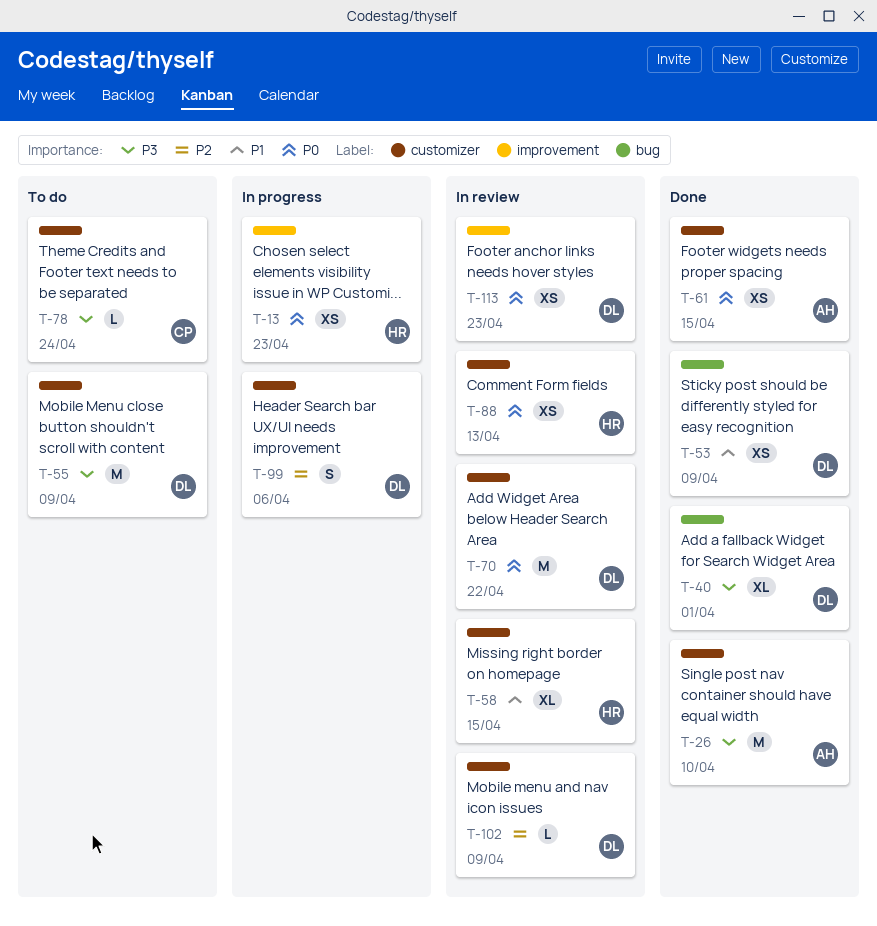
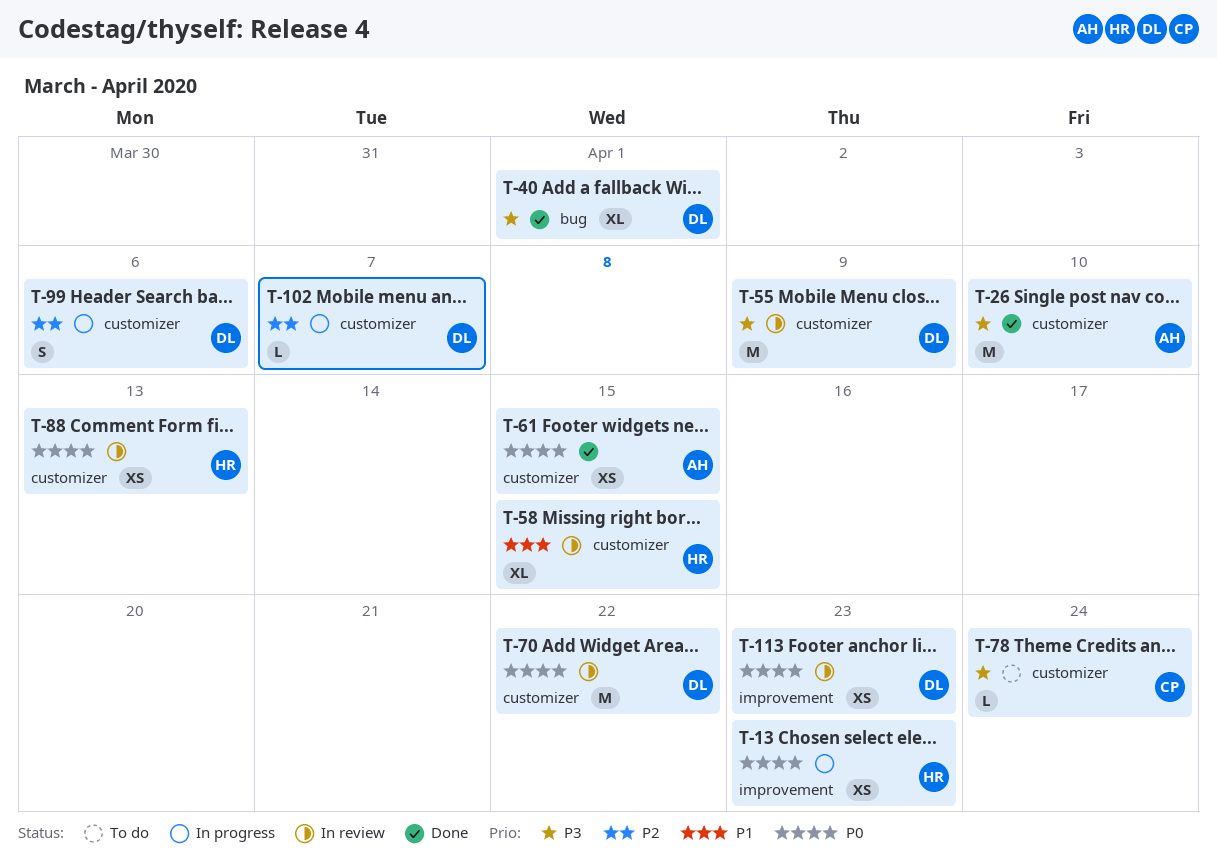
T-53: present -> none
T-55, status: To do -> In review
T-102, status: In review -> In progress
T-102, due: Apr 9 -> Apr 7

